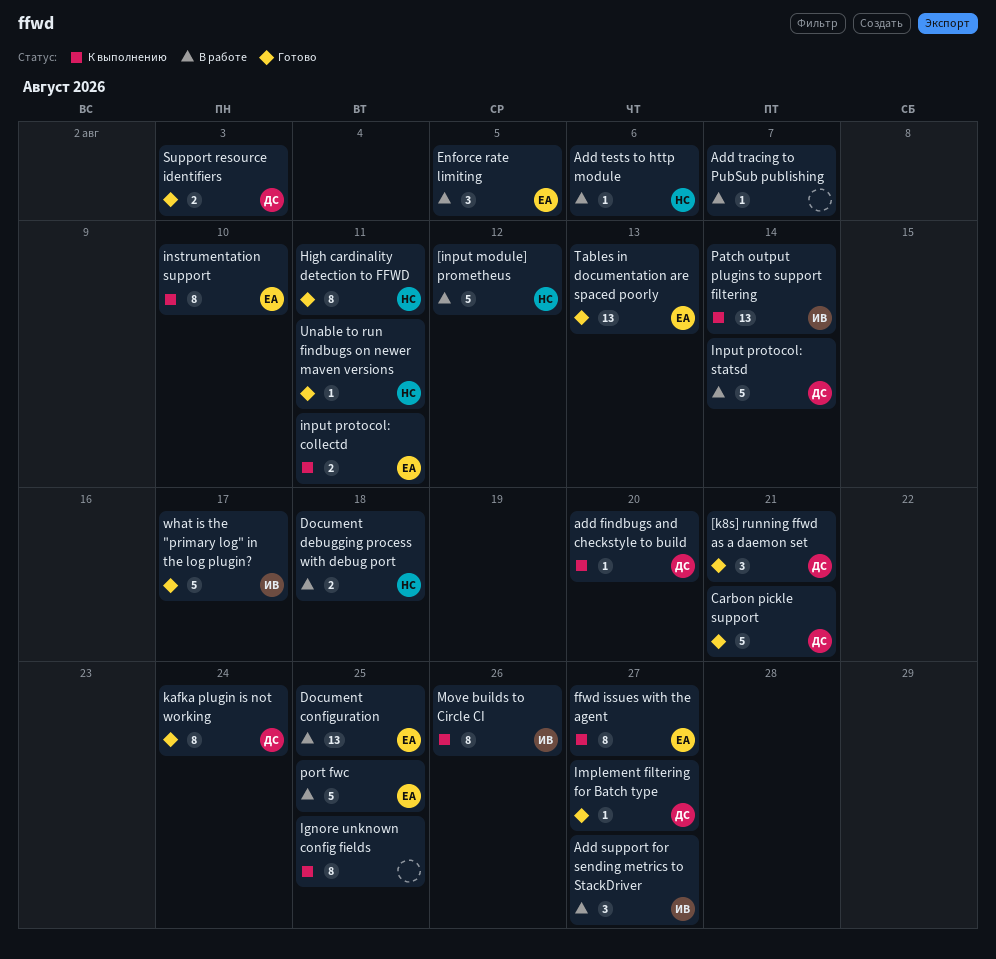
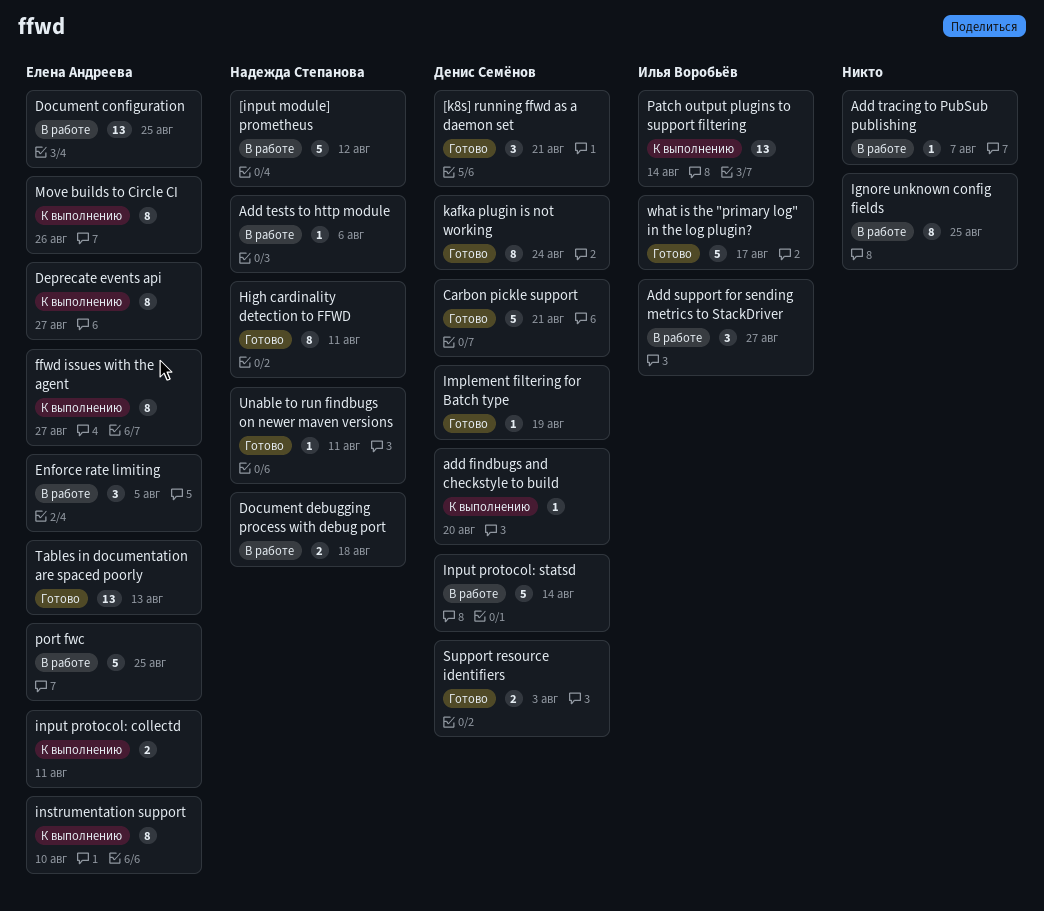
Deprecate events api: none -> present
Ignore unknown config fields, status: К выполнению -> В работе
Implement filtering for Batch type, due: Aug 27 -> Aug 19
Move builds to Circle CI, owner: Илья Воробьёв -> Елена Андреева

